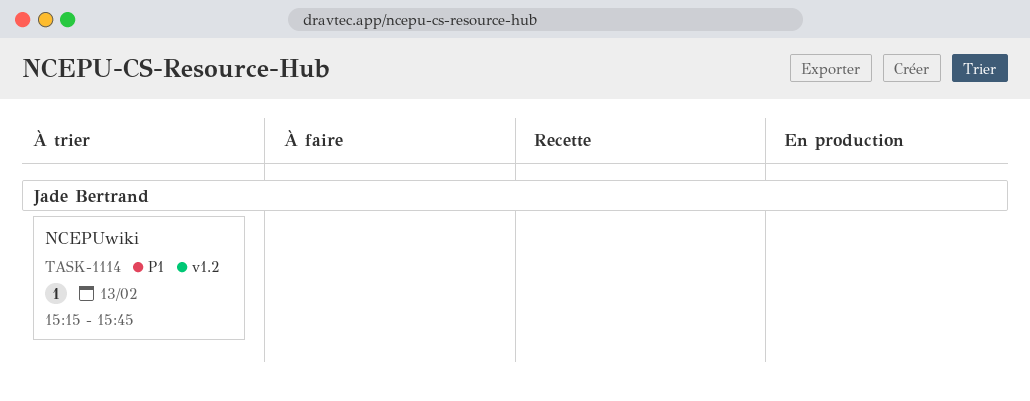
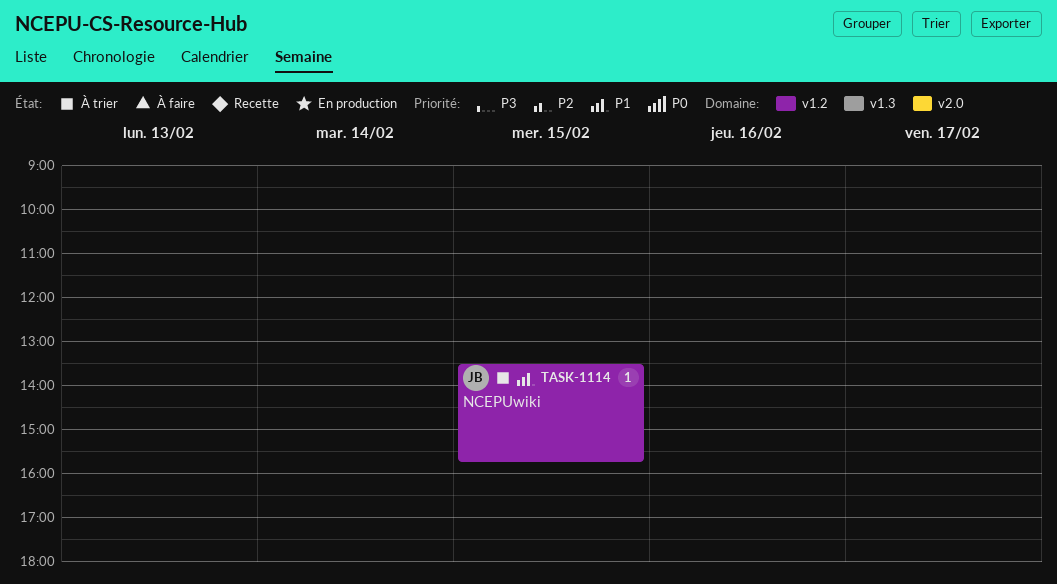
TASK-1114, day: Feb 13 -> Feb 15
TASK-1114, begins: 15:15 -> 13:30

